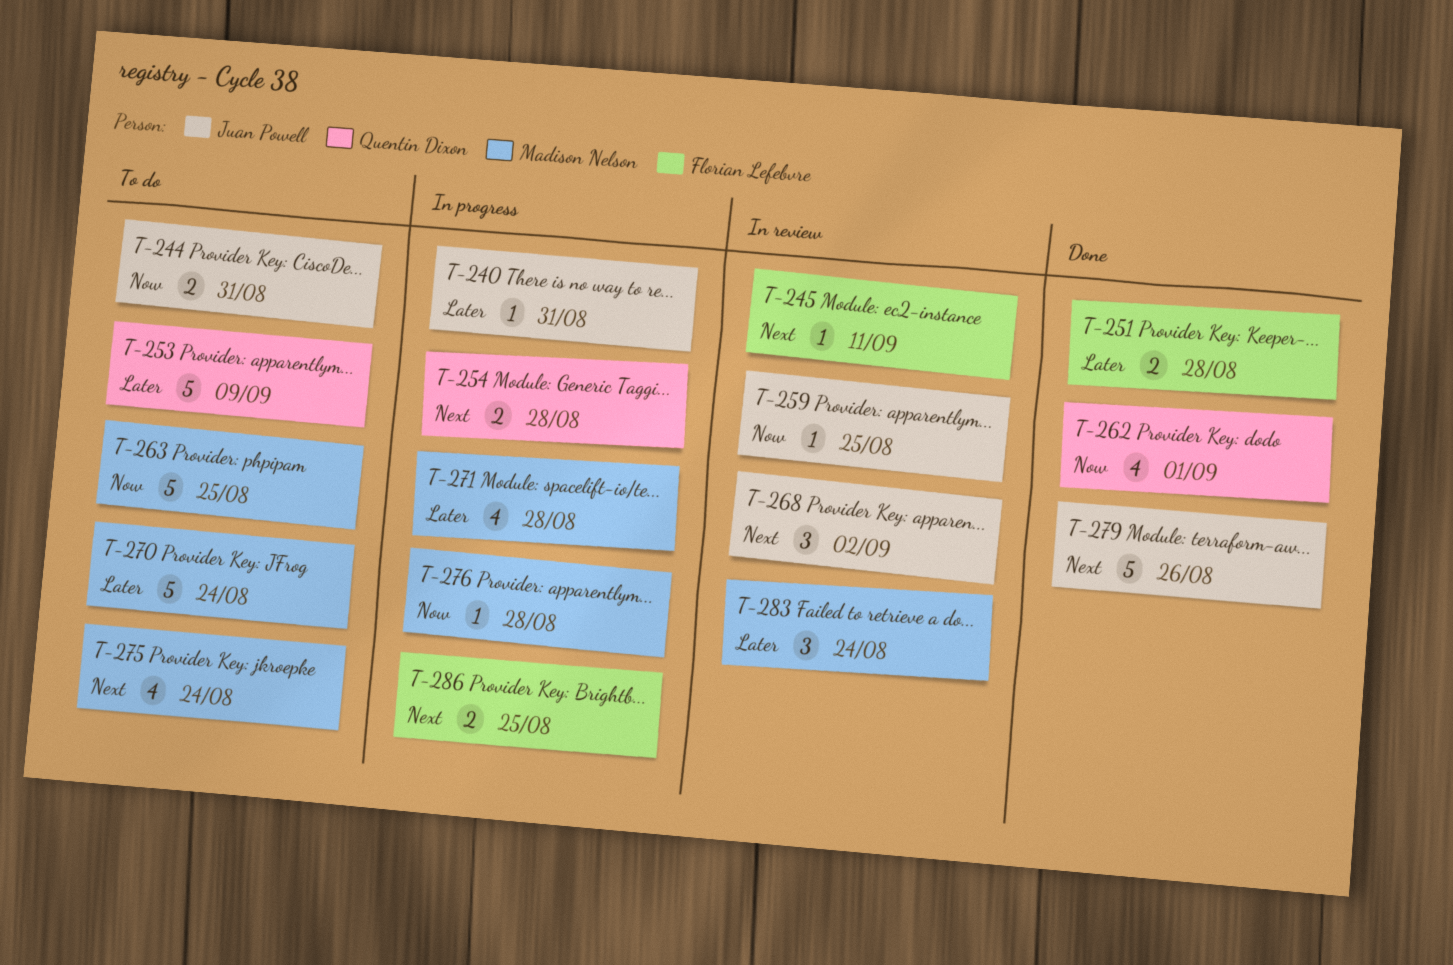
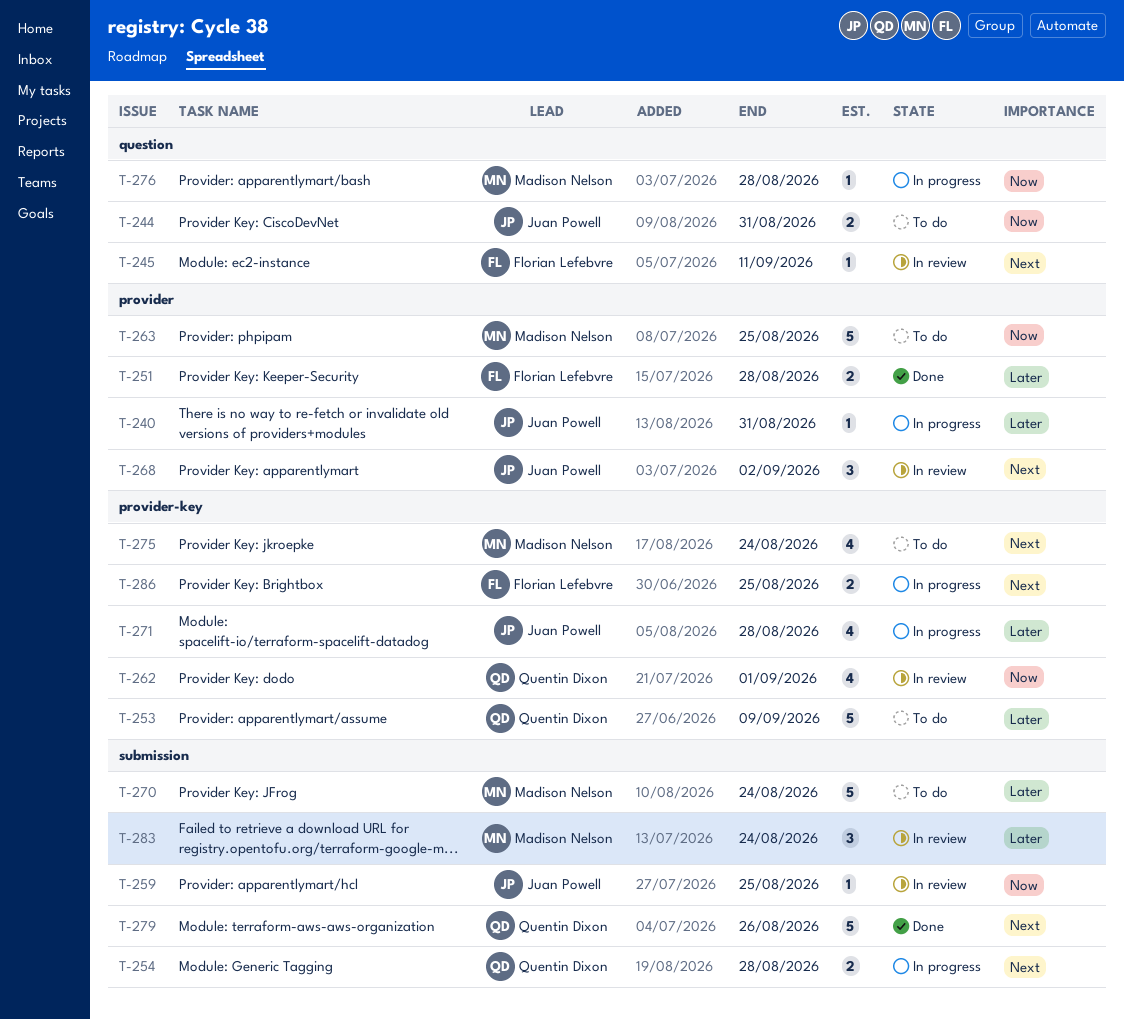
T-262, status: Done -> In review
T-271, owner: Madison Nelson -> Juan Powell
T-279, owner: Juan Powell -> Quentin Dixon

